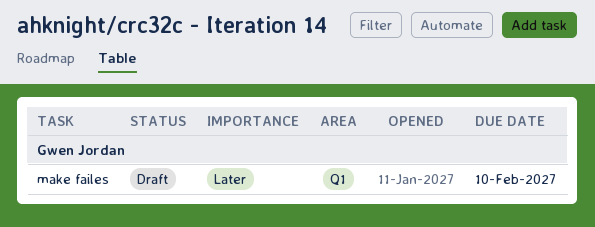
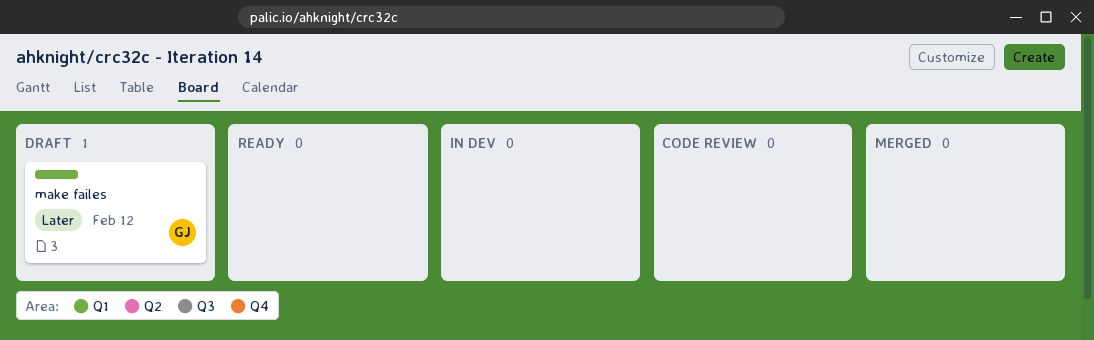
make failes, due: Feb 10 -> Feb 12

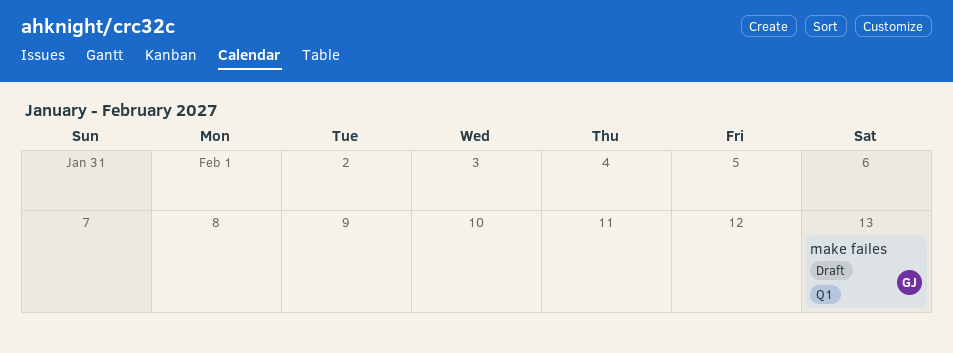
make failes, due: Feb 12 -> Feb 13

